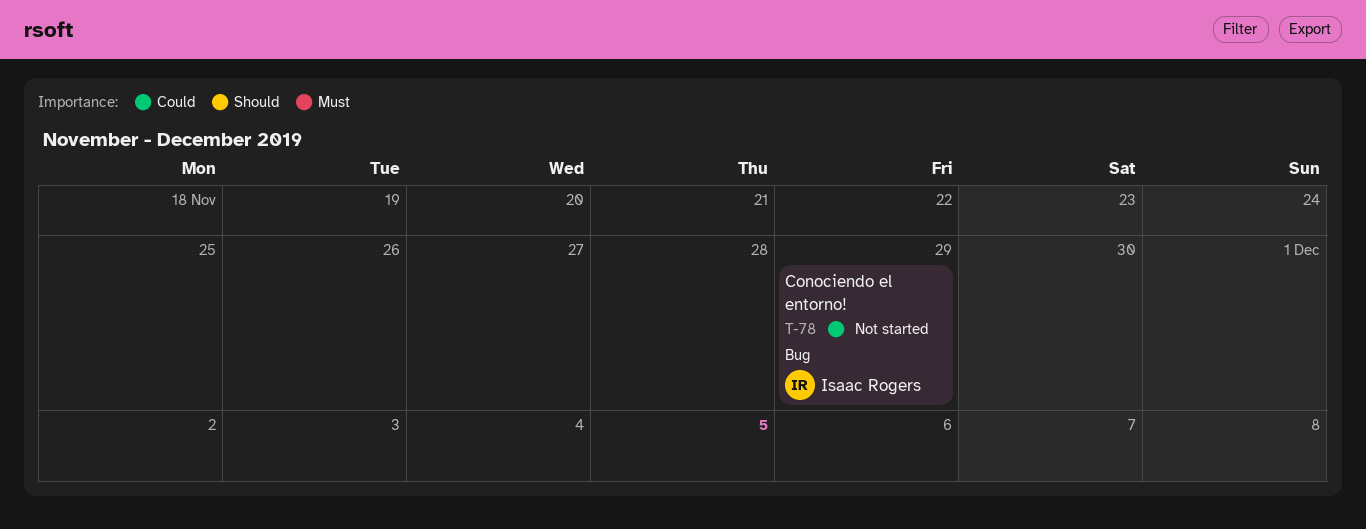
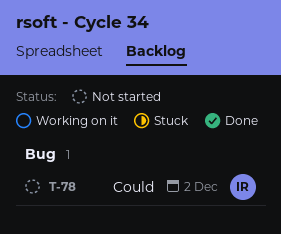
T-78, due: Nov 29 -> Dec 2

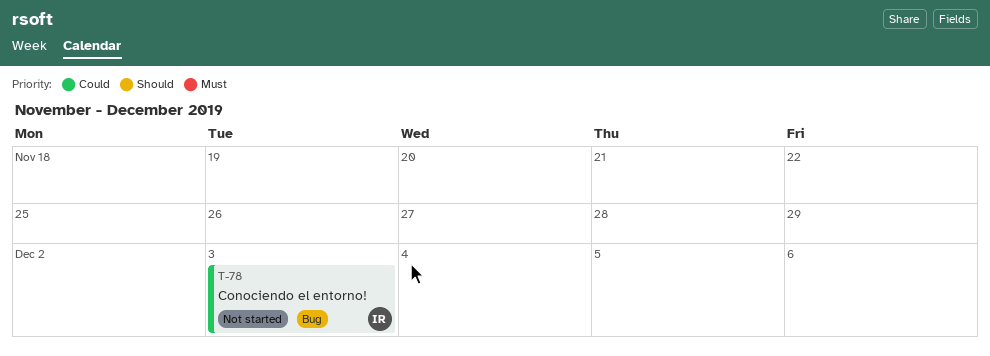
T-78, due: Dec 2 -> Dec 3

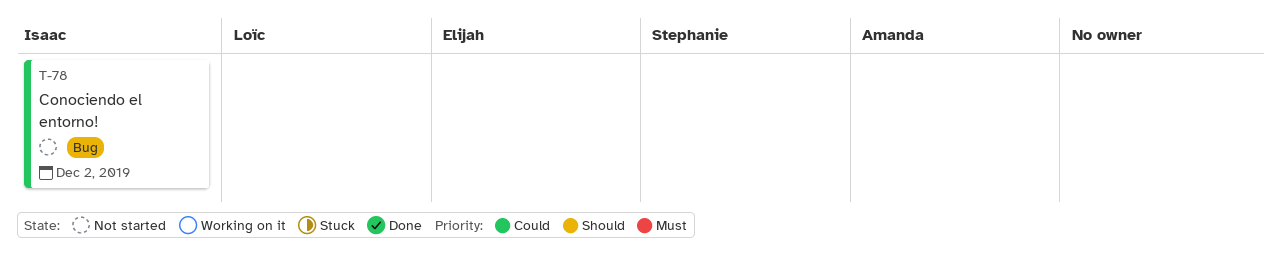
T-78, due: Dec 3 -> Dec 2

